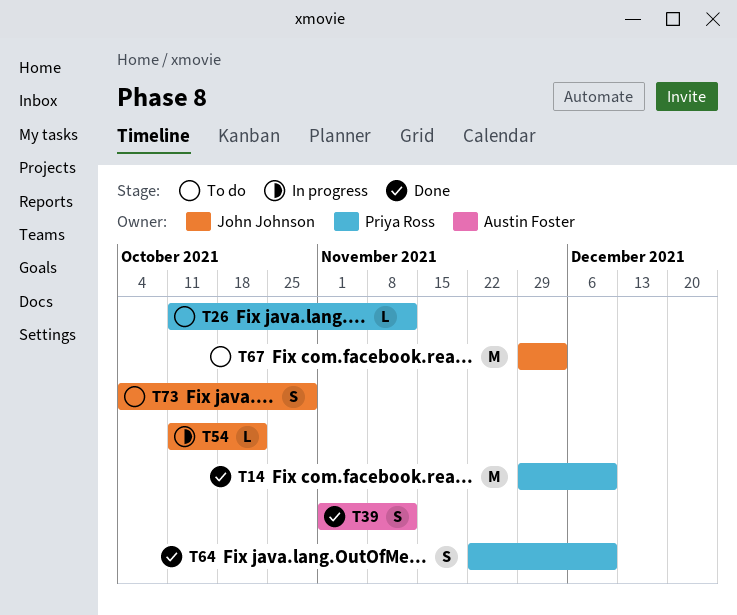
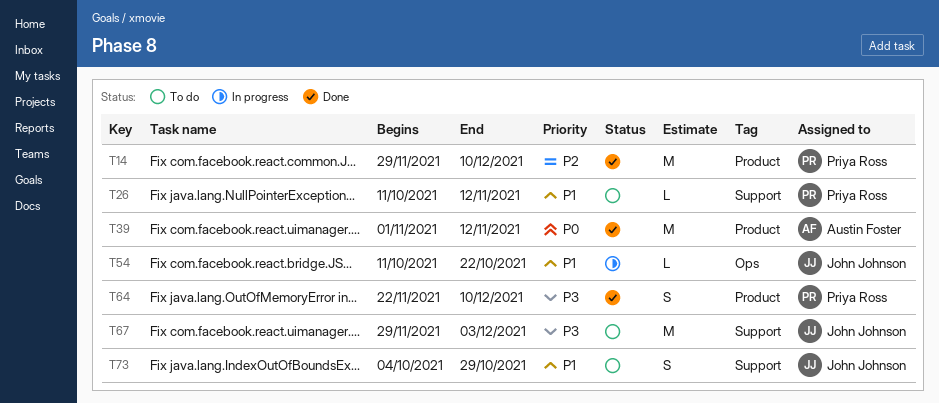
T39, estimate: S -> M

